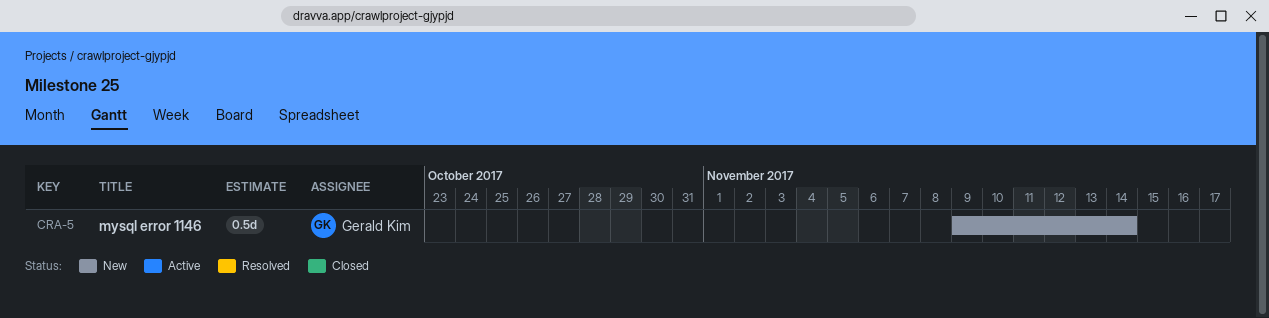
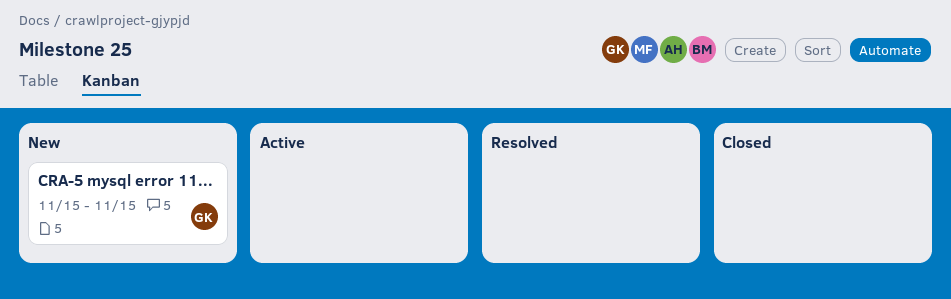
CRA-5, start: Nov 9 -> Nov 15
CRA-5, due: Nov 14 -> Nov 15

